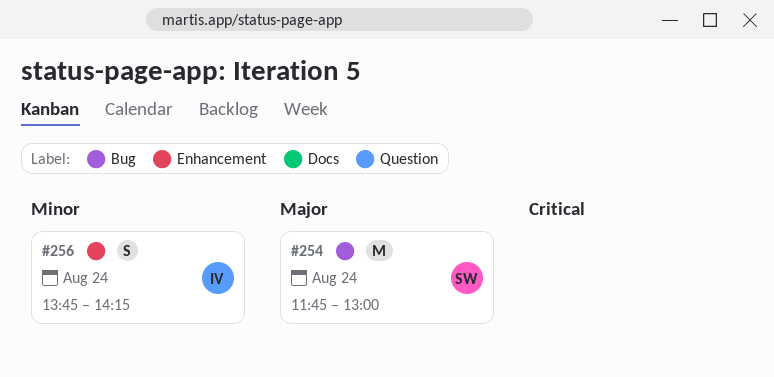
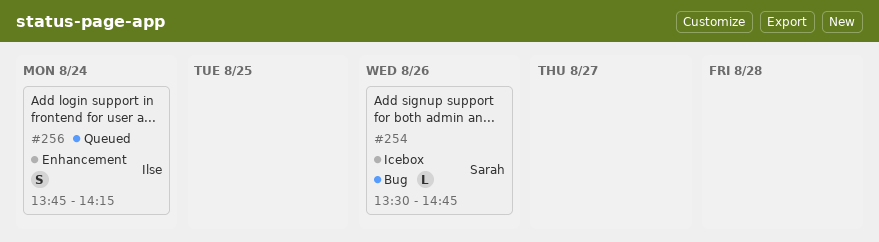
#254, estimate: M -> L
#254, day: Aug 24 -> Aug 26
#254, begins: 11:45 -> 13:30
#254, ends: 13:00 -> 14:45

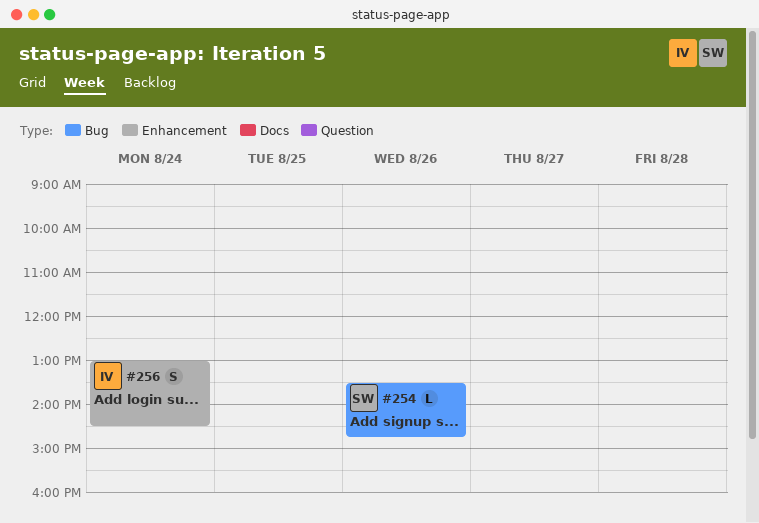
#256, begins: 13:45 -> 13:00
#256, ends: 14:15 -> 14:30

